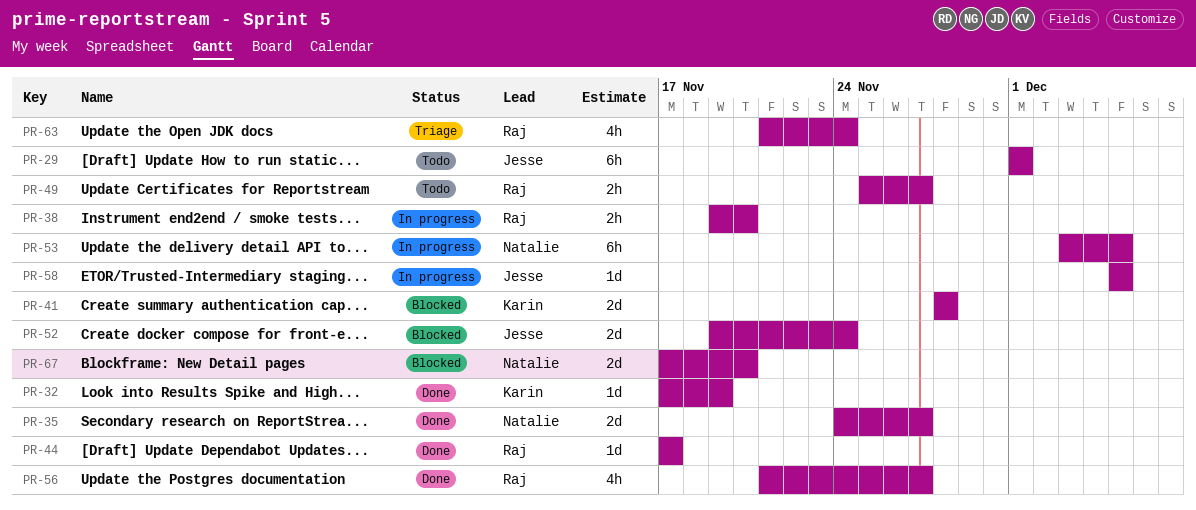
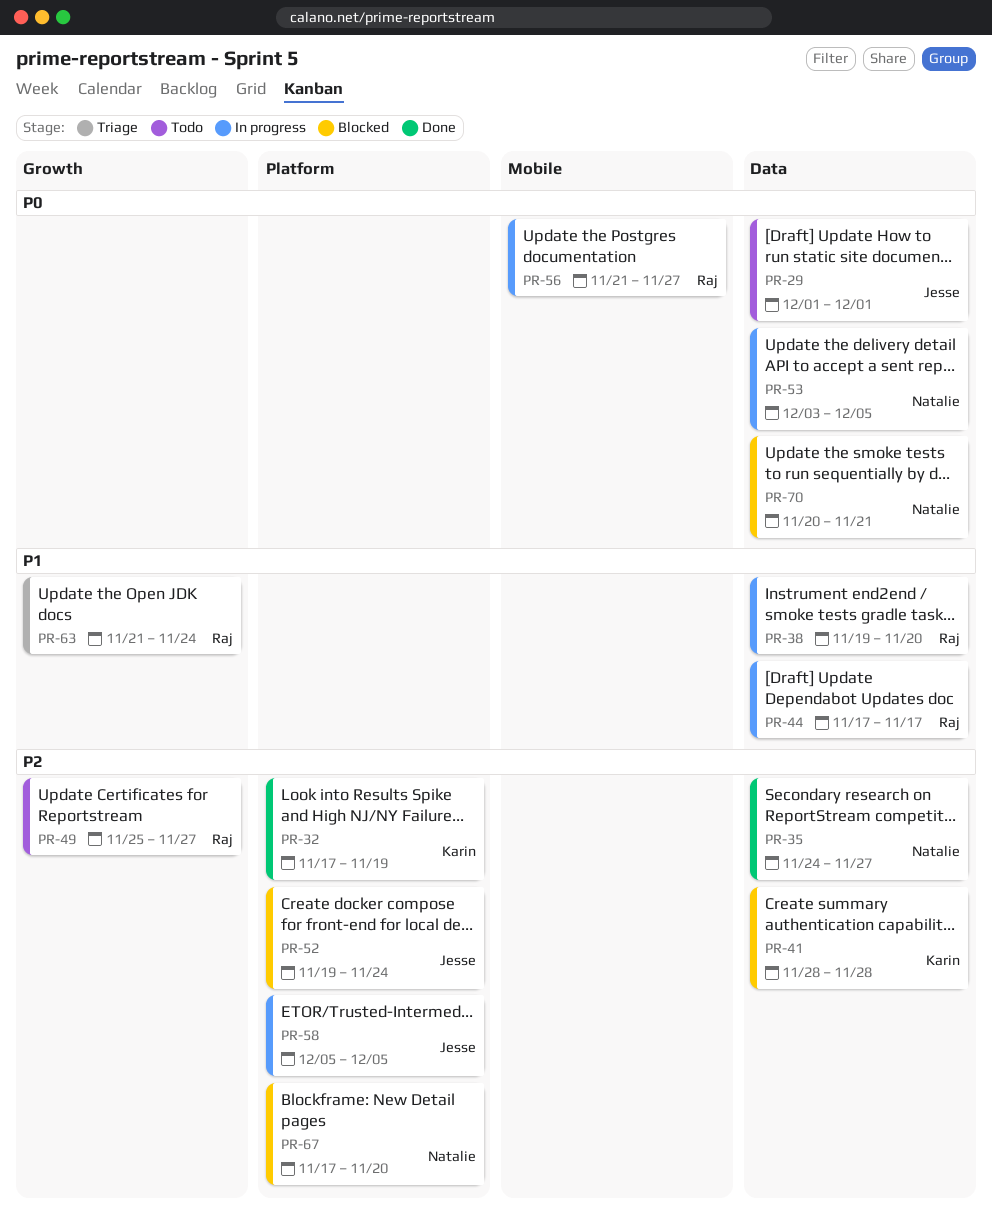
PR-44, status: Done -> In progress
PR-56, status: Done -> In progress
PR-70: none -> present

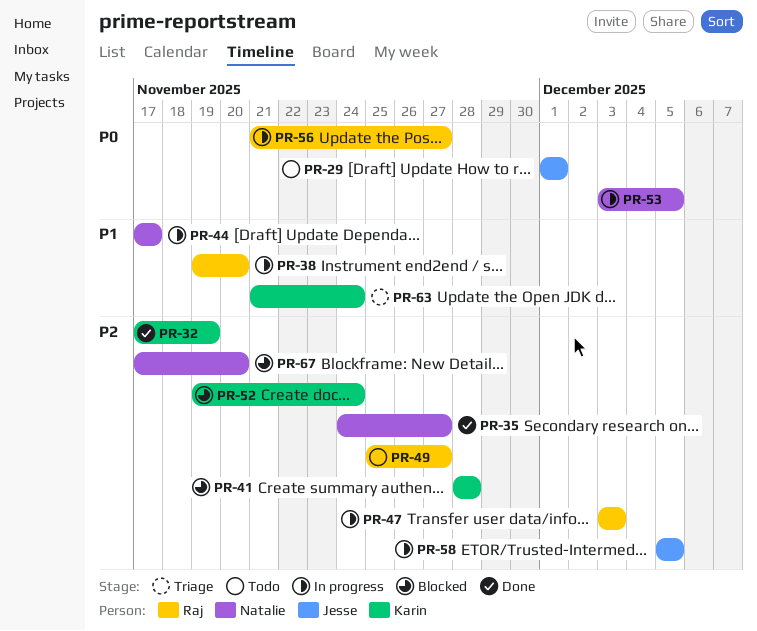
PR-44, owner: Raj -> Natalie
PR-47: none -> present
PR-52, owner: Jesse -> Karin
PR-63, owner: Raj -> Karin
PR-70: present -> none

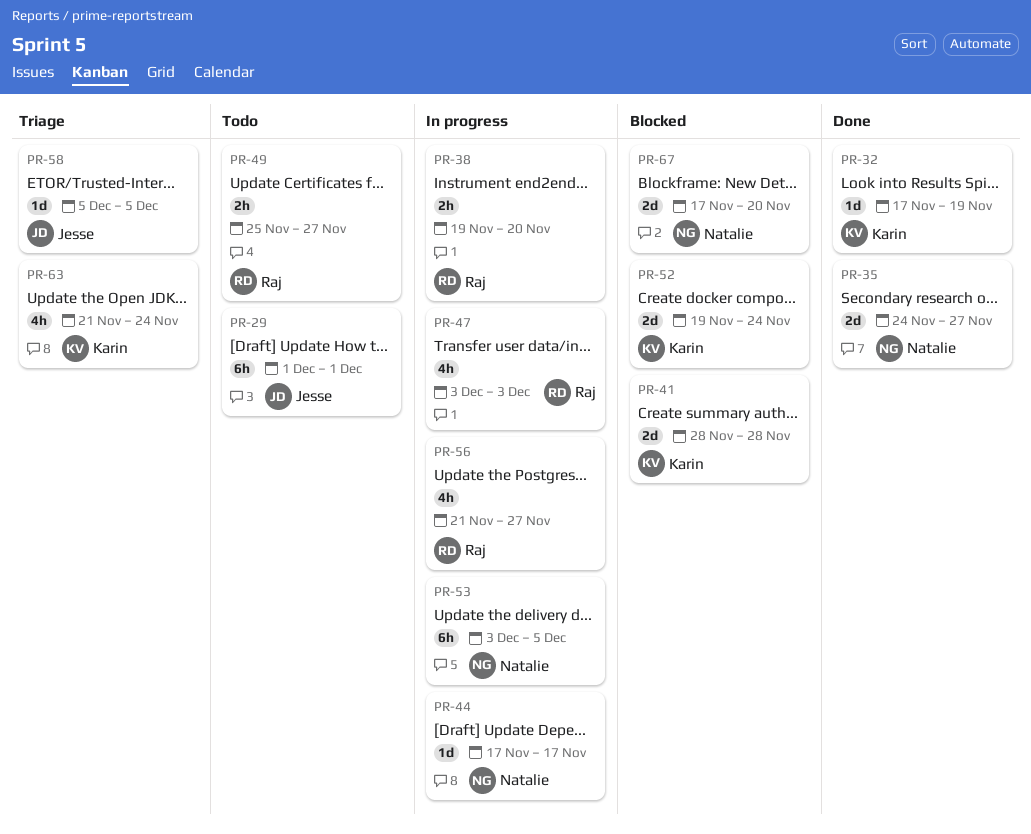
PR-58, status: In progress -> Triage

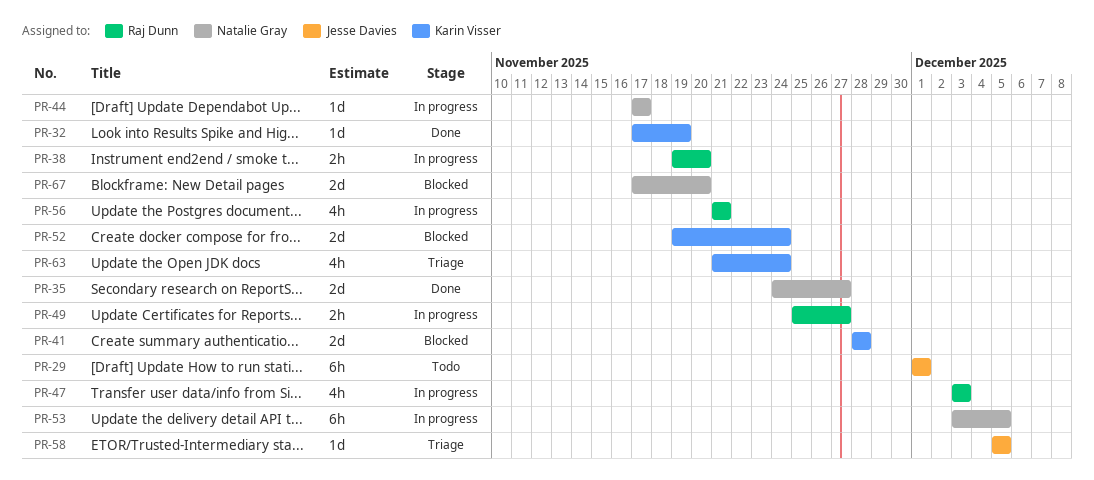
PR-49, status: Todo -> In progress
PR-56, due: Nov 27 -> Nov 21

